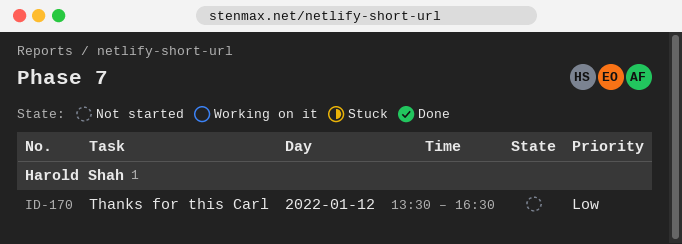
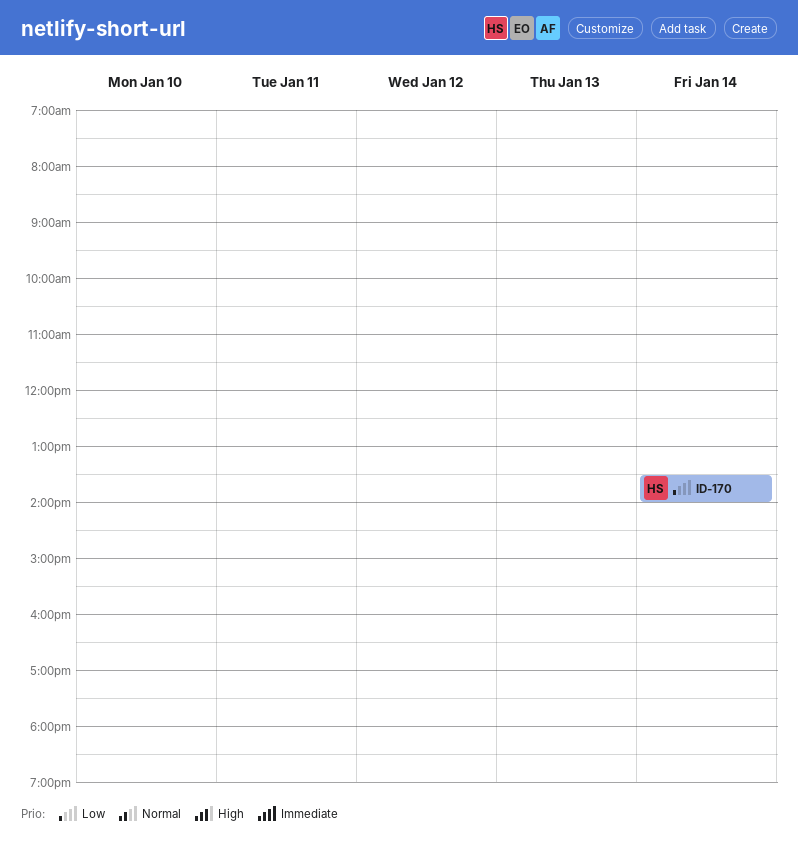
ID-170, day: Jan 12 -> Jan 14
ID-170, ends: 16:30 -> 14:00

